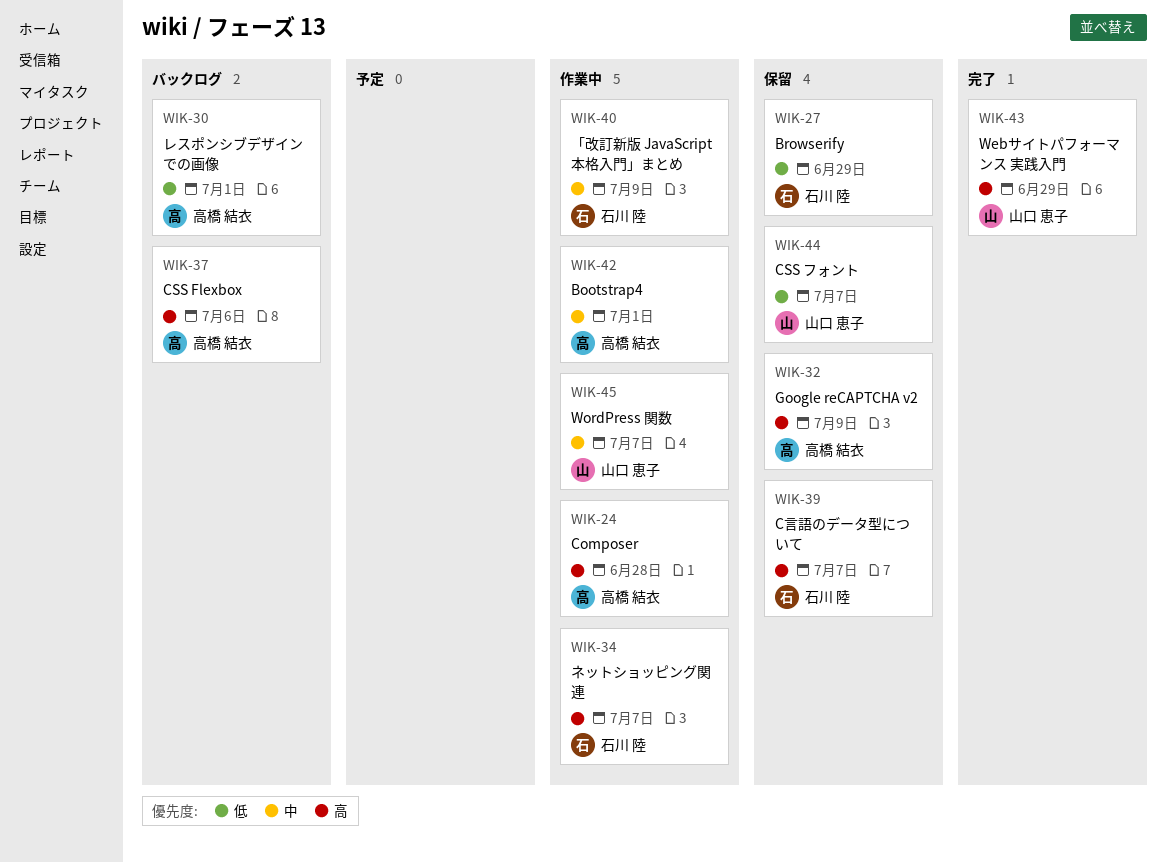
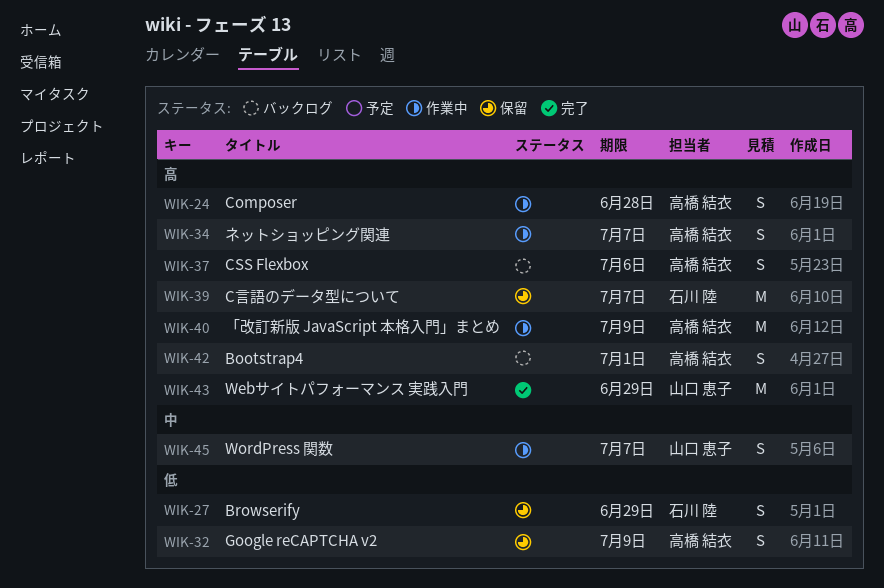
WIK-30: present -> none
WIK-32, priority: 高 -> 低
WIK-34, owner: 石川 陸 -> 高橋 結衣
WIK-40, owner: 石川 陸 -> 高橋 結衣
WIK-40, priority: 中 -> 高
WIK-42, status: 作業中 -> バックログ
WIK-42, priority: 中 -> 高
WIK-44: present -> none

